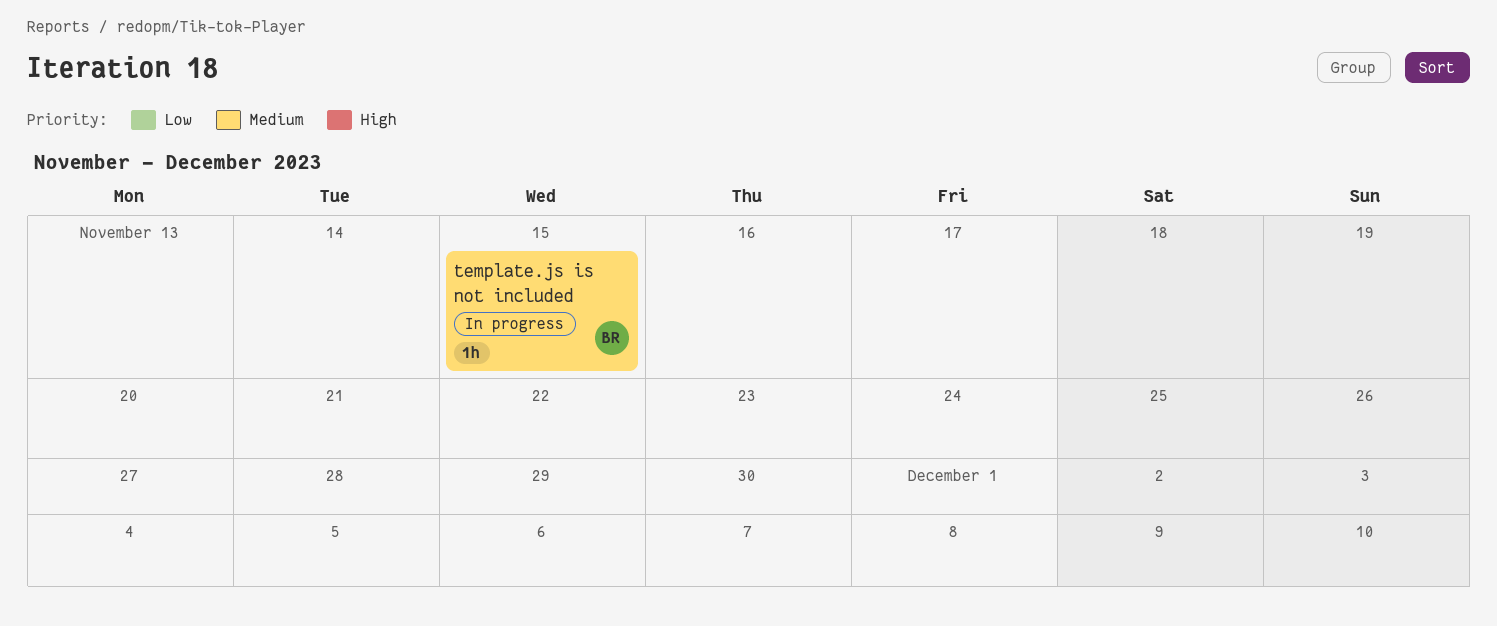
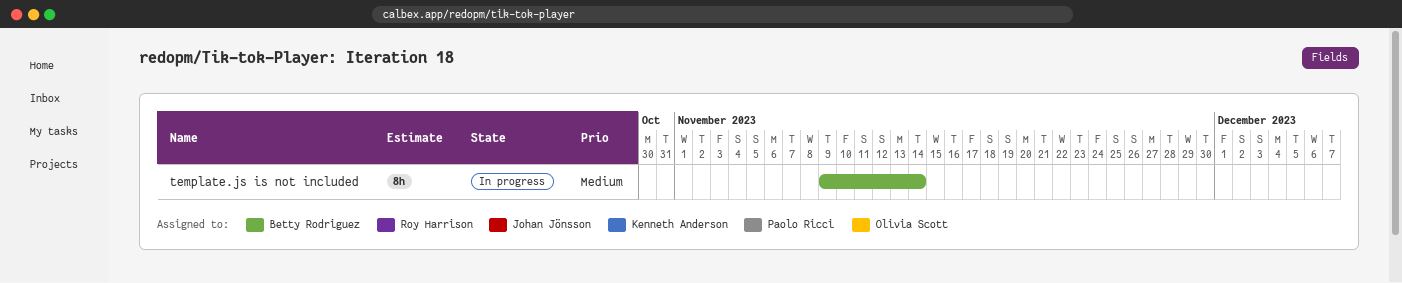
template.js is not included, estimate: 1h -> 8h
template.js is not included, due: Nov 15 -> Nov 14

